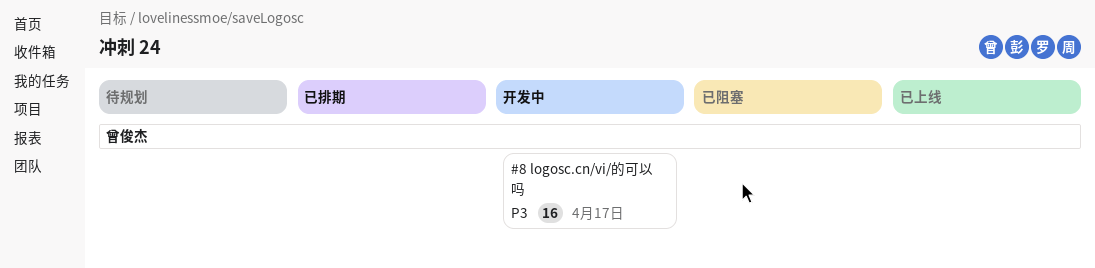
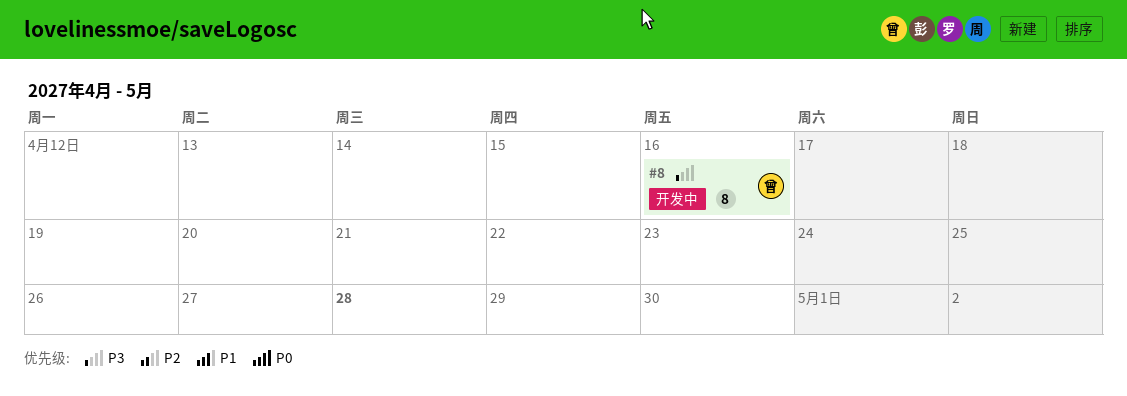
#8, estimate: 16 -> 8
#8, due: Apr 17 -> Apr 16

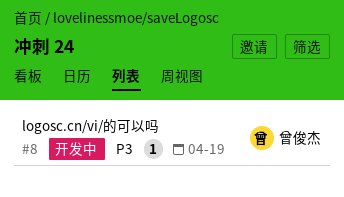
#8, estimate: 8 -> 1
#8, due: Apr 16 -> Apr 19

